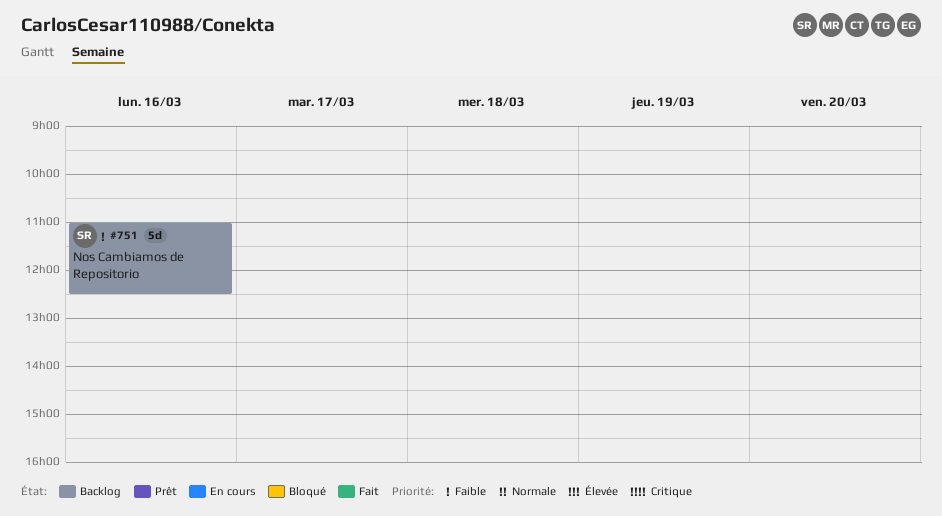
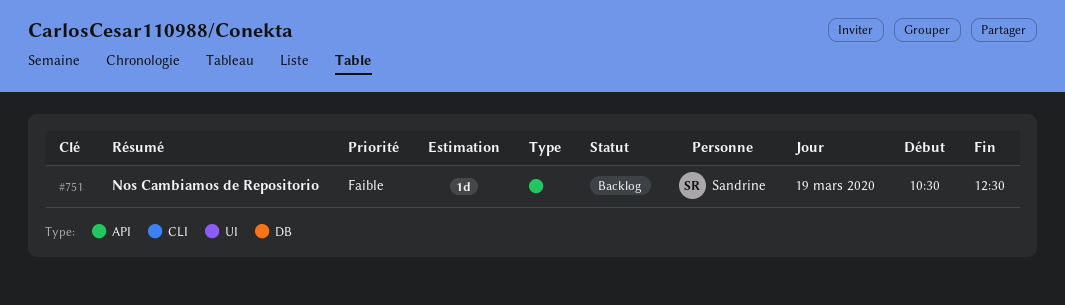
#751, estimate: 5d -> 1d
#751, day: Mar 16 -> Mar 19
#751, begins: 11:00 -> 10:30

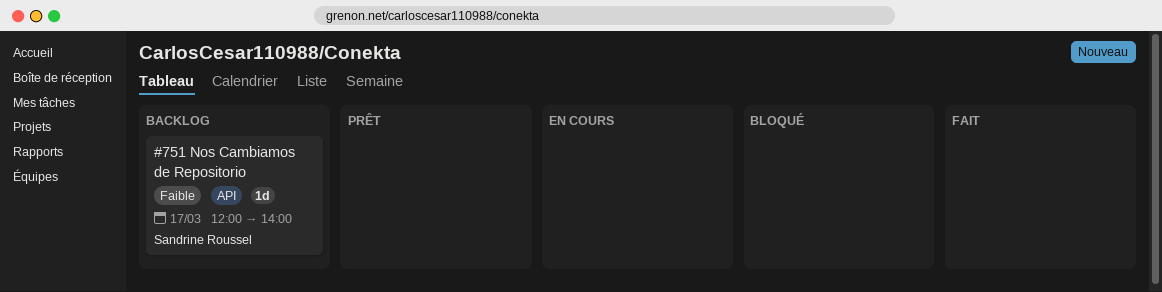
#751, day: Mar 19 -> Mar 17
#751, begins: 10:30 -> 12:00
#751, ends: 12:30 -> 14:00

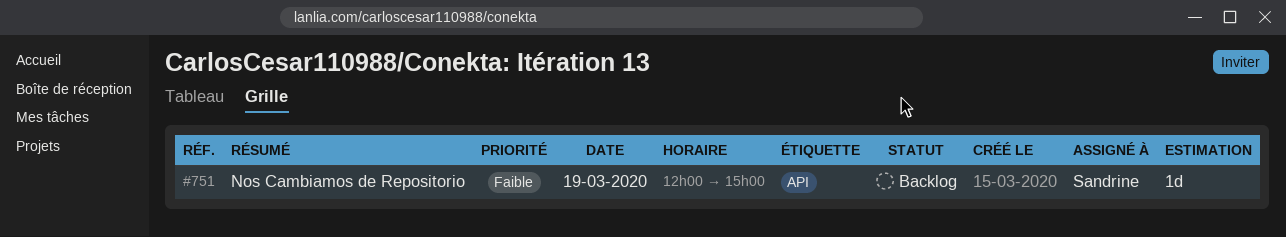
#751, day: Mar 17 -> Mar 19
#751, ends: 14:00 -> 15:00

